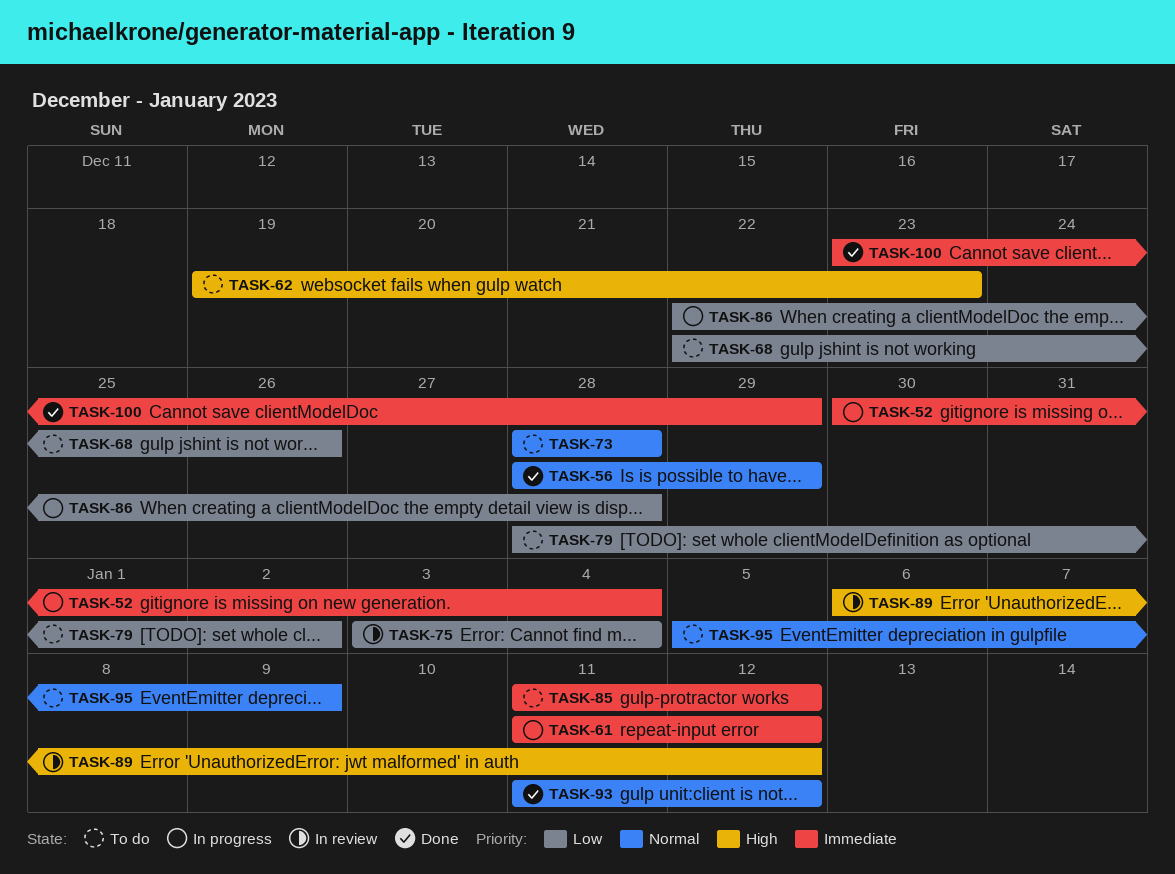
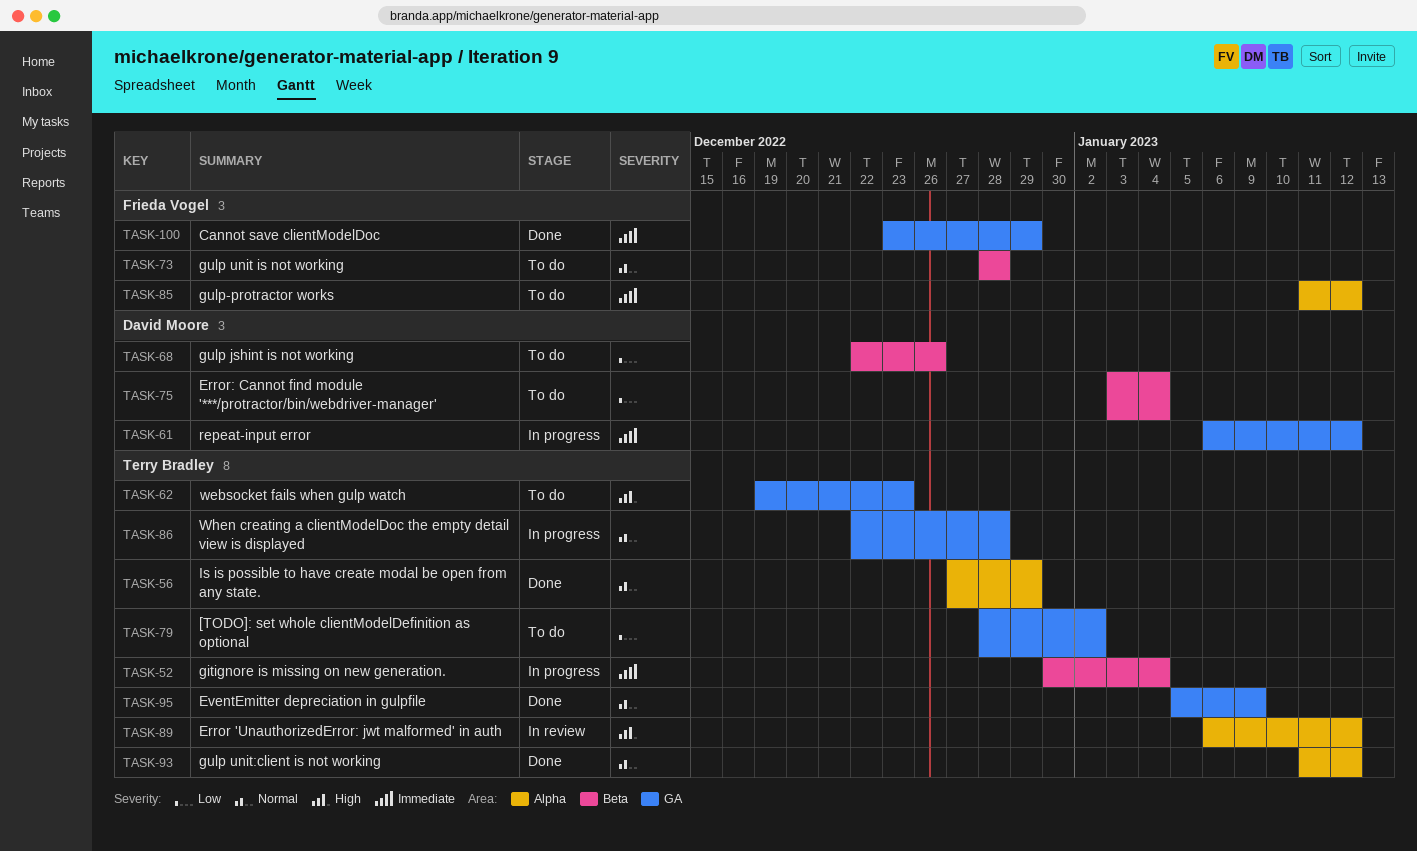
TASK-56, start: Dec 28 -> Dec 27
TASK-61, start: Jan 11 -> Jan 6
TASK-75, status: In review -> To do
TASK-86, priority: Low -> Normal
TASK-95, status: To do -> Done

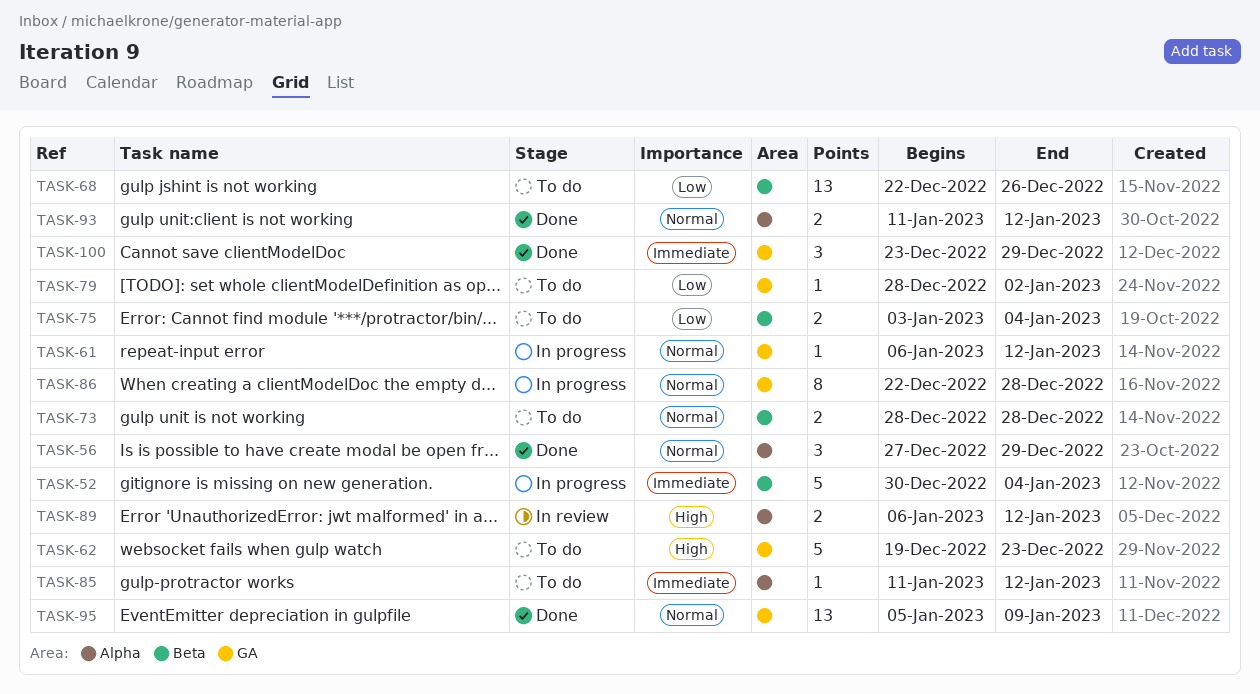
TASK-61, priority: Immediate -> Normal

